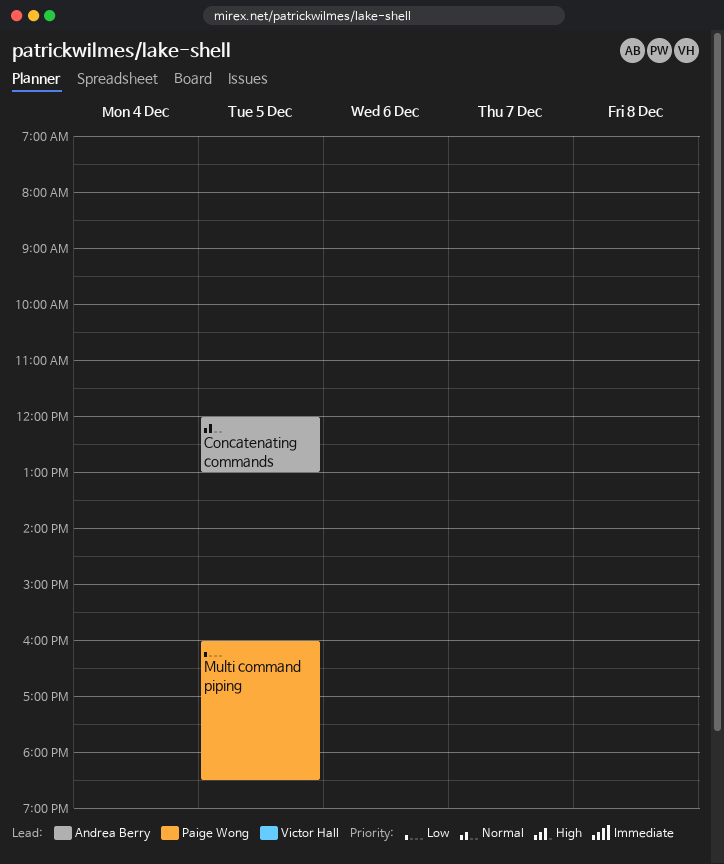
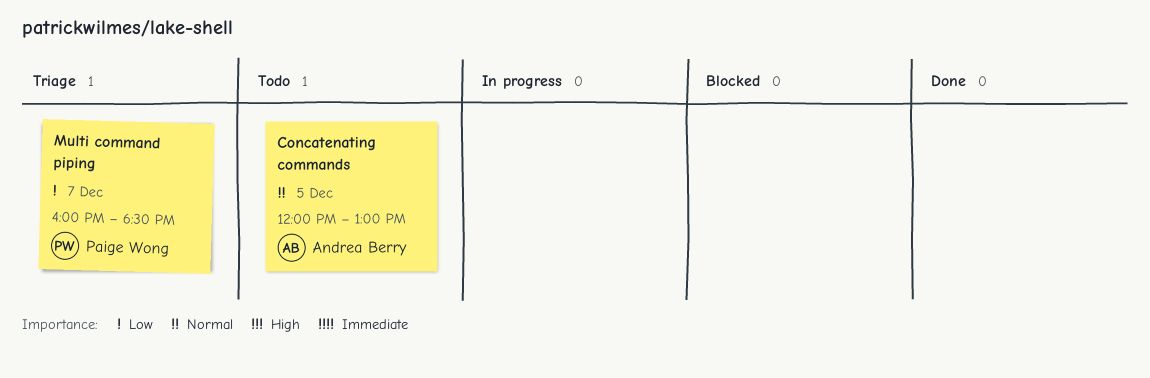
Multi command piping, day: Dec 5 -> Dec 7

